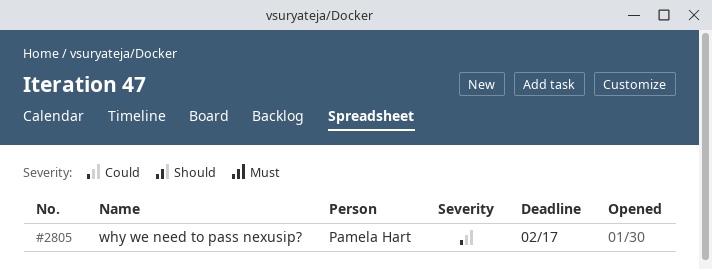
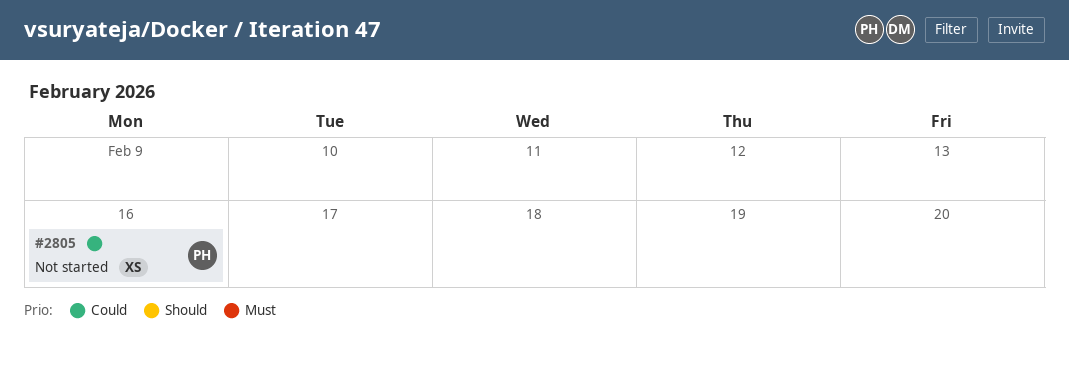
#2805, due: Feb 17 -> Feb 16

